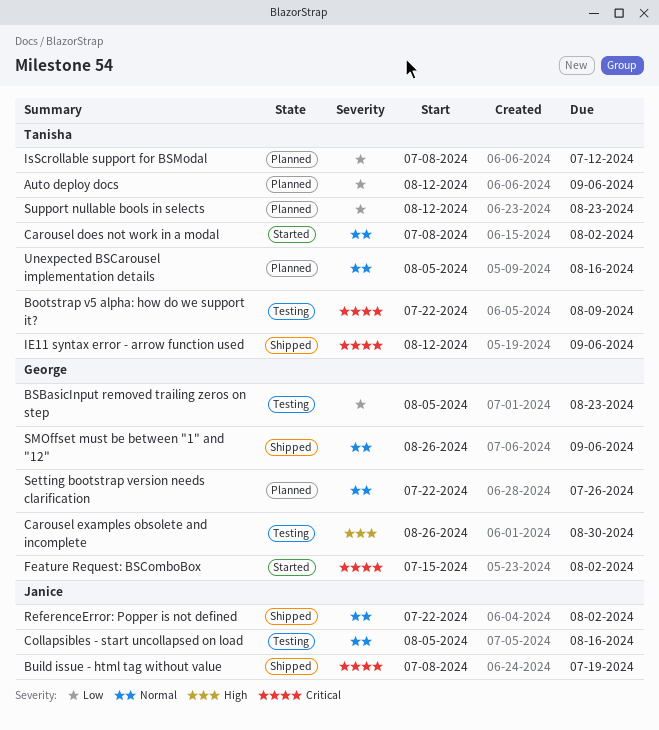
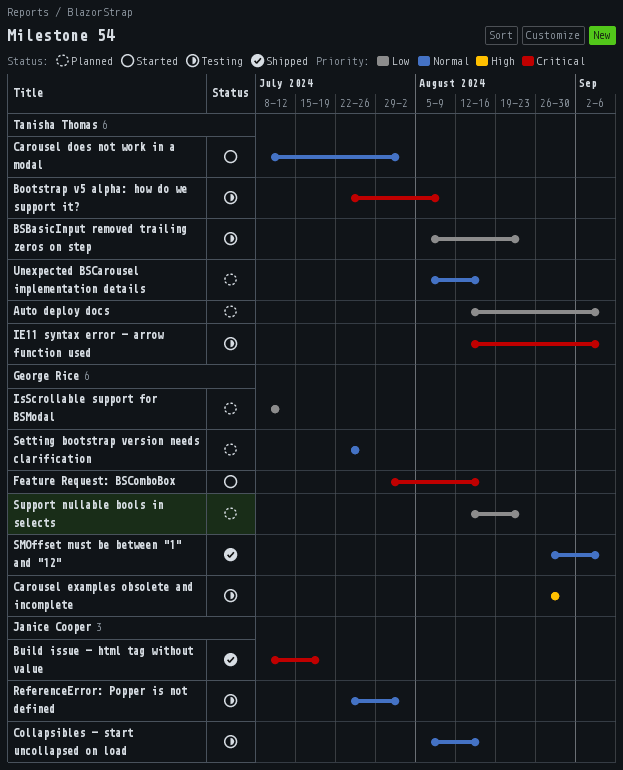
BSBasicInput removed trailing zeros on step, owner: George Rice -> Tanisha Thomas
Feature Request: BSComboBox, start: Jul 15 -> Jul 29
Feature Request: BSComboBox, due: Aug 2 -> Aug 16
IE11 syntax error - arrow function used, status: Shipped -> Testing
IsScrollable support for BSModal, owner: Tanisha Thomas -> George Rice
ReferenceError: Popper is not defined, status: Shipped -> Testing
Support nullable bools in selects, owner: Tanisha Thomas -> George Rice

